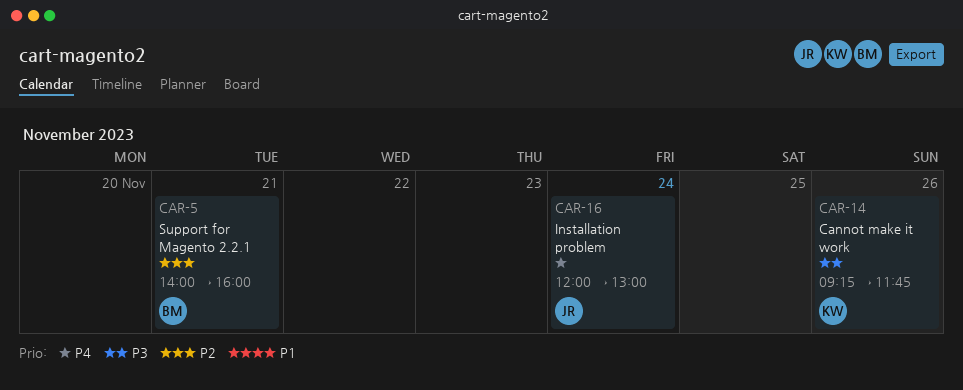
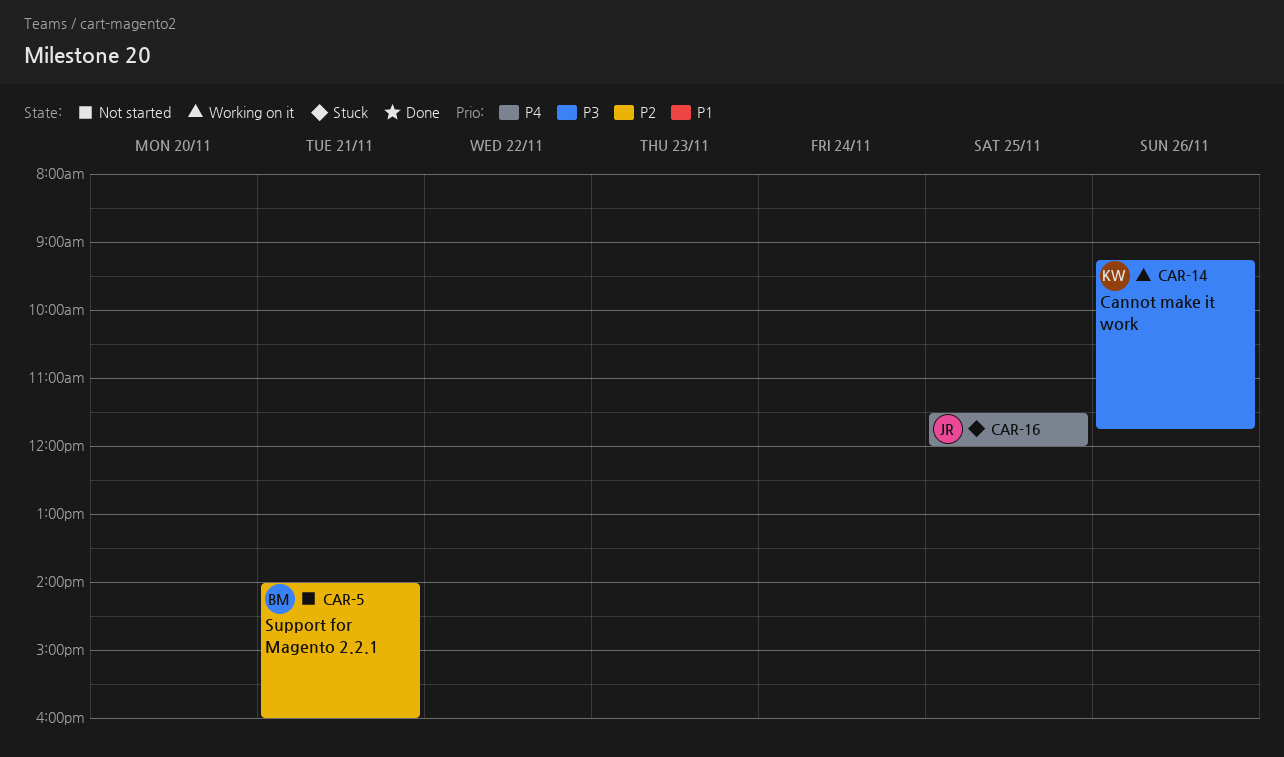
CAR-16, day: Nov 24 -> Nov 25
CAR-16, begins: 12:00 -> 11:30
CAR-16, ends: 13:00 -> 12:00

